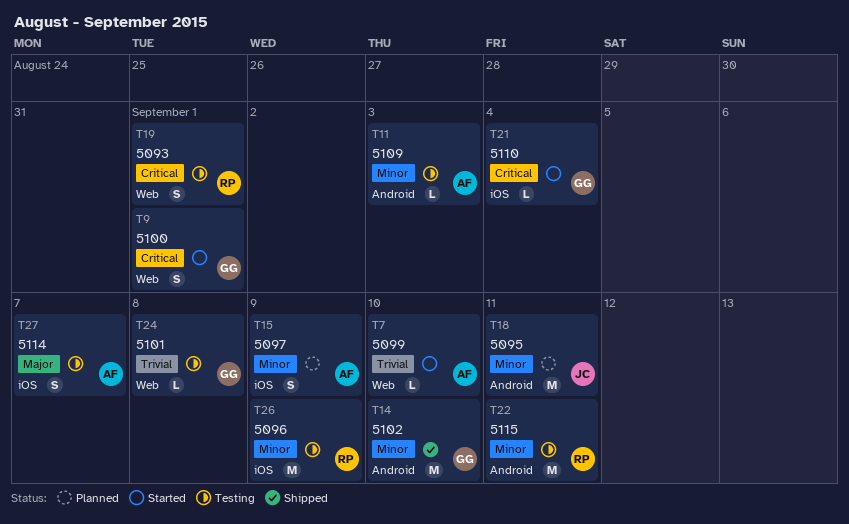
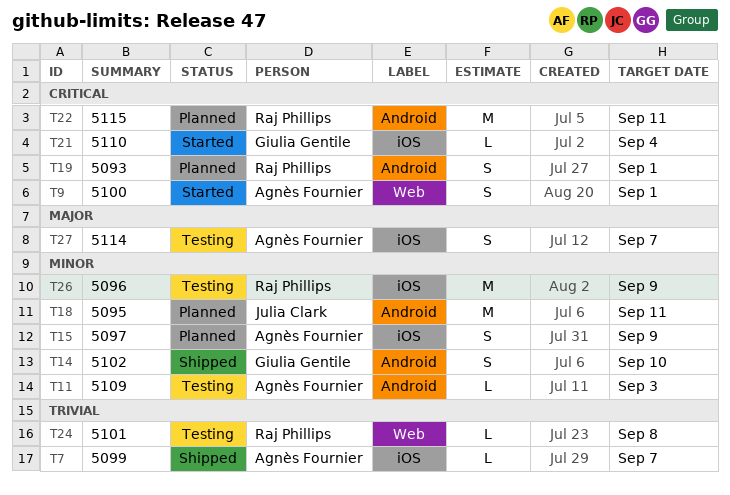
T7, status: Started -> Shipped
T7, label: Web -> iOS
T7, due: Sep 10 -> Sep 7
T9, owner: Giulia Gentile -> Agnès Fournier
T14, estimate: M -> S
T19, status: Testing -> Planned
T19, label: Web -> Android
T22, status: Testing -> Planned
T22, priority: Minor -> Critical
T24, owner: Giulia Gentile -> Raj Phillips

